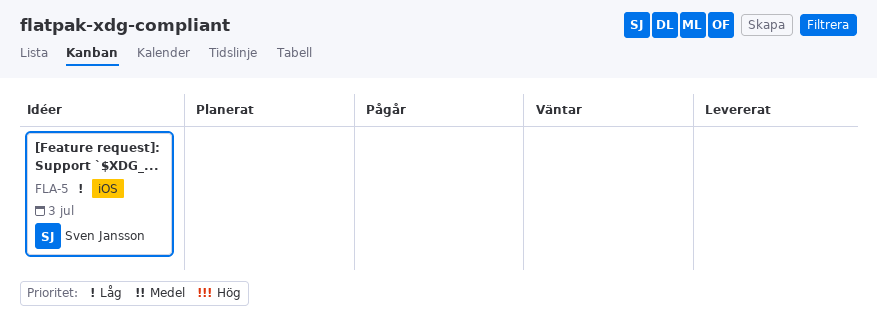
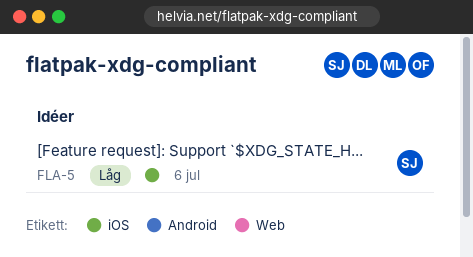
FLA-5, due: Jul 3 -> Jul 6

